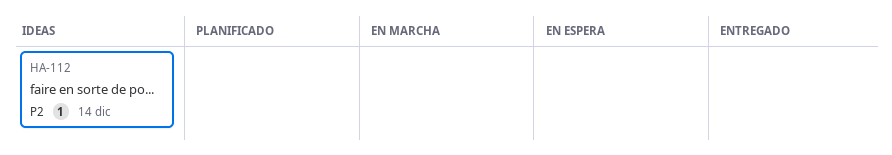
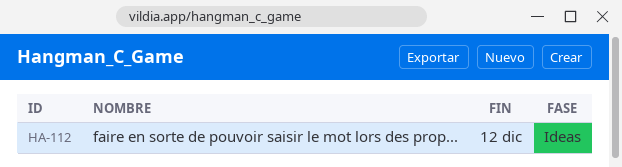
HA-112, due: Dec 14 -> Dec 12

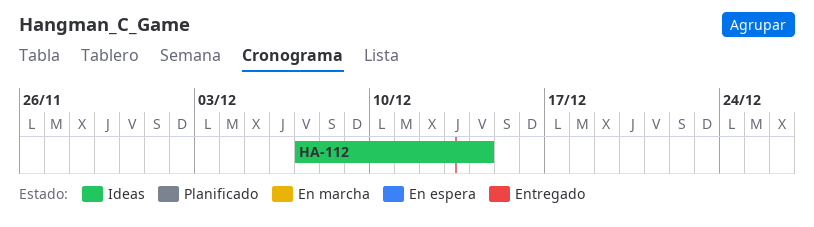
HA-112, due: Dec 12 -> Dec 14

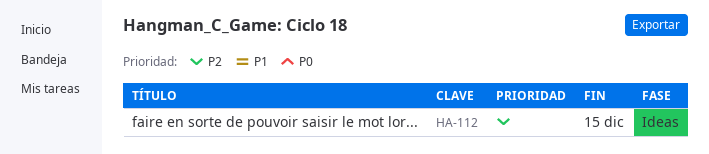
HA-112, due: Dec 14 -> Dec 15

